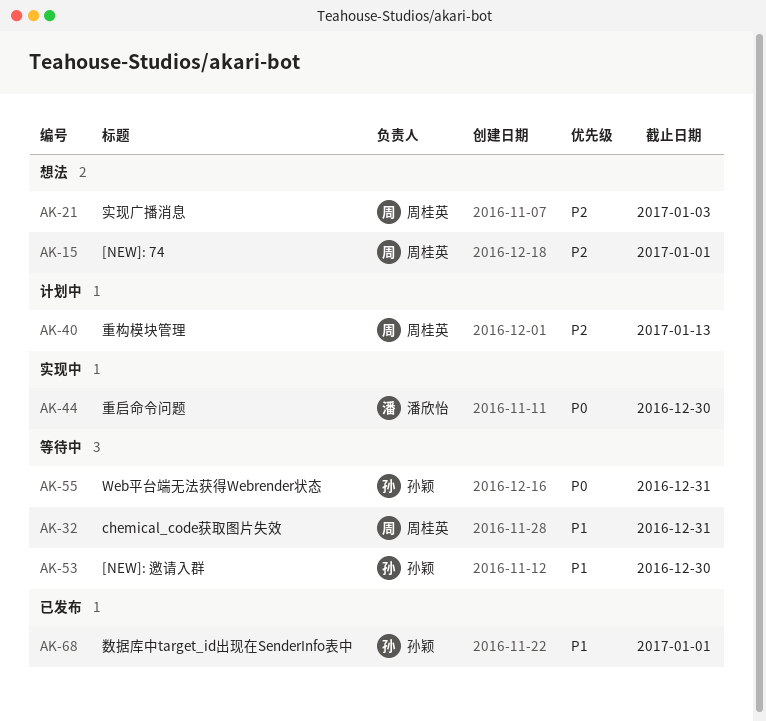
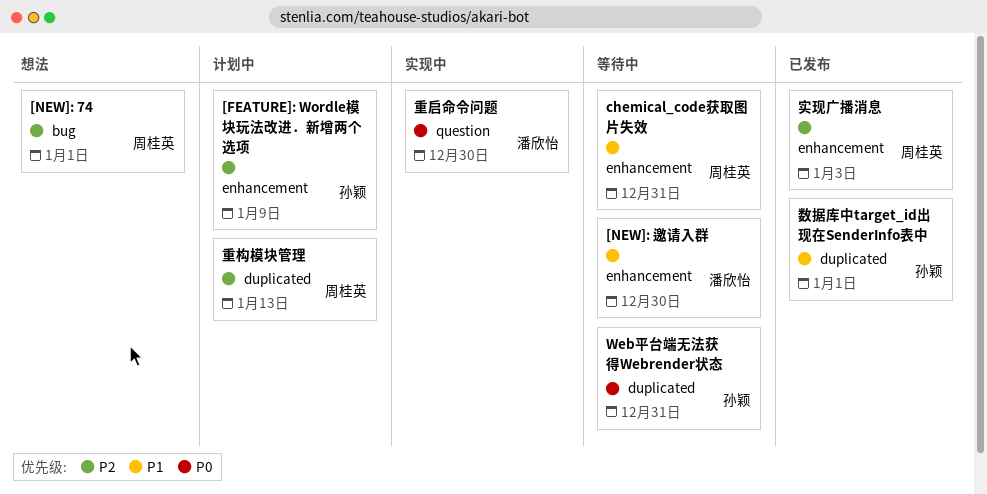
[FEATURE]: Wordle模块玩法改进．新增两个选项: none -> present
[NEW]: 邀请入群, owner: 孙颖 -> 潘欣怡
实现广播消息, status: 想法 -> 已发布

